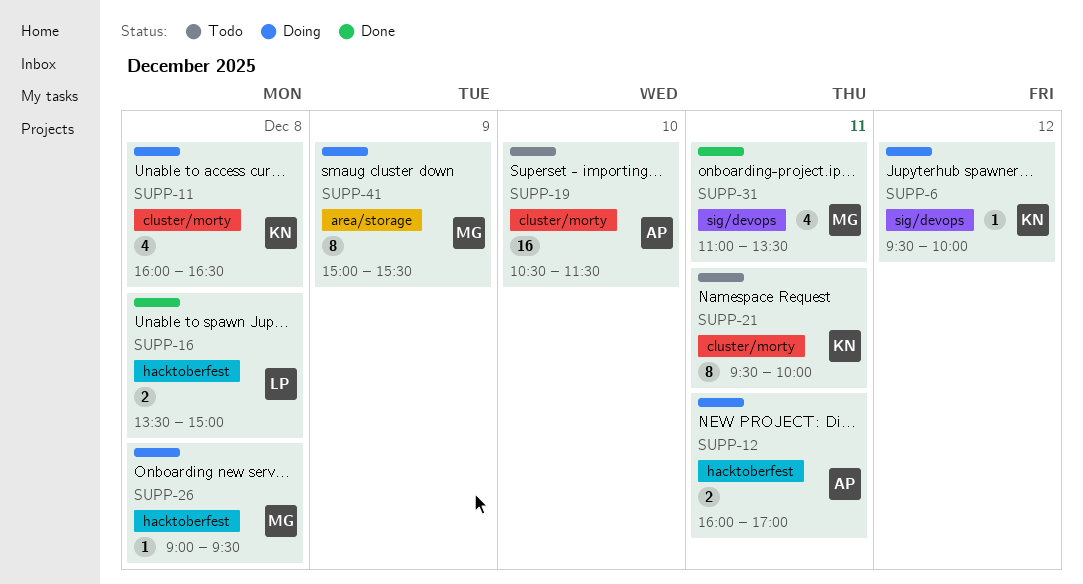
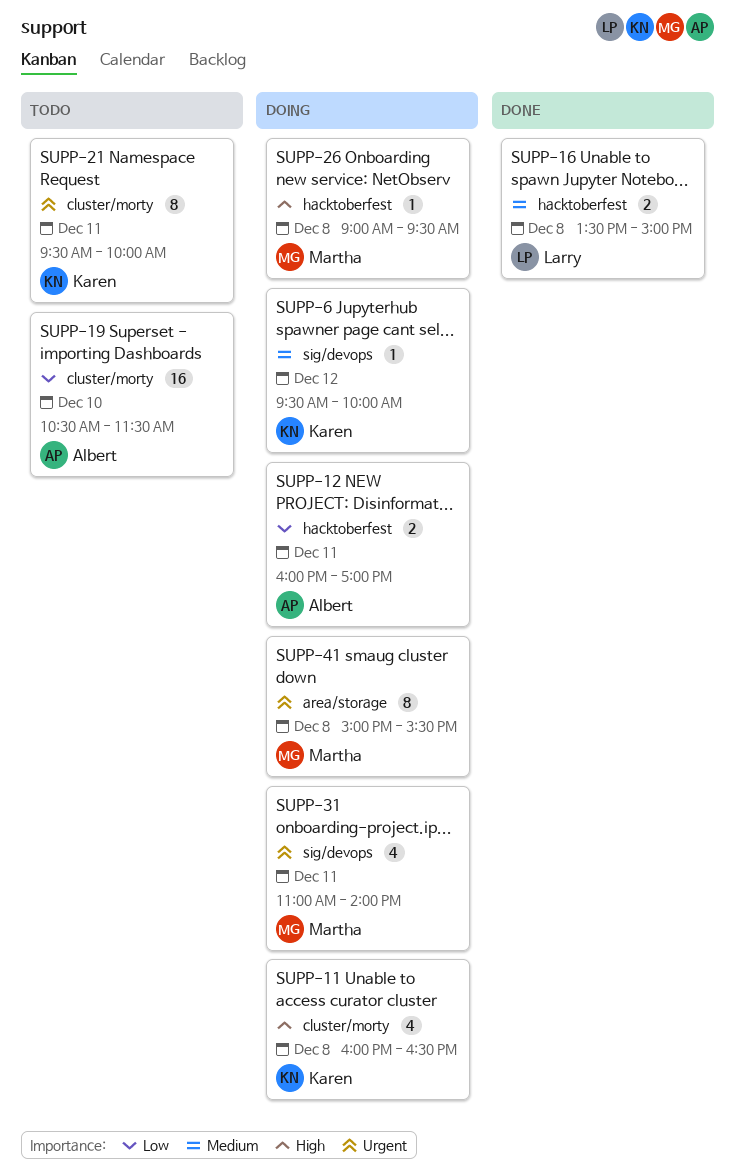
SUPP-31, status: Done -> Doing
SUPP-31, ends: 13:30 -> 14:00
SUPP-41, day: Dec 9 -> Dec 8

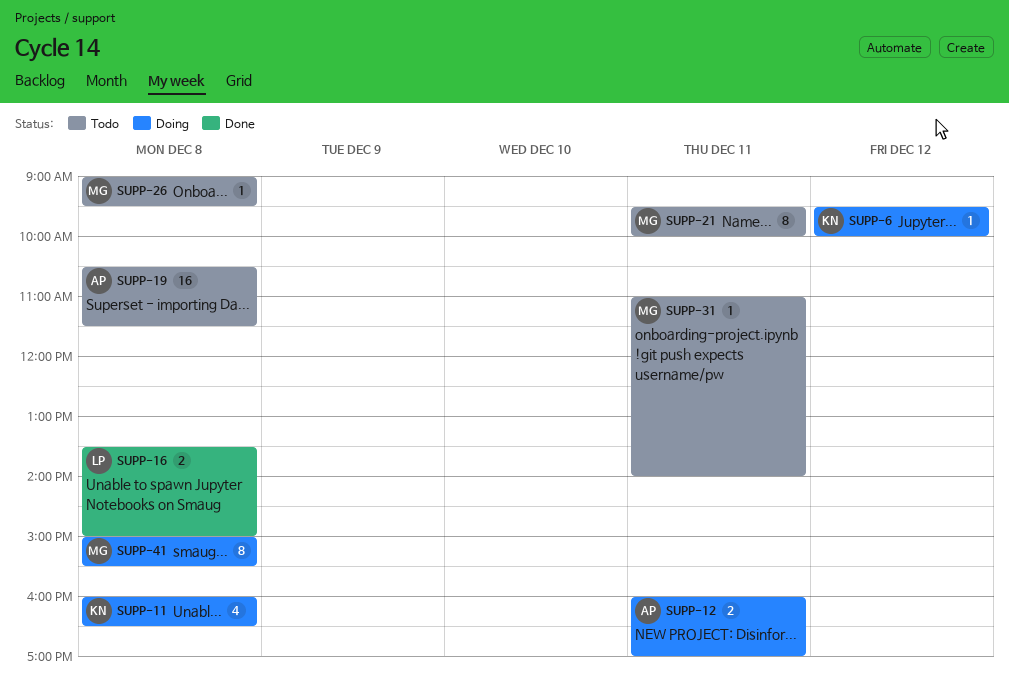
SUPP-19, day: Dec 10 -> Dec 8
SUPP-21, owner: Karen -> Martha
SUPP-26, status: Doing -> Todo
SUPP-31, status: Doing -> Todo
SUPP-31, estimate: 4 -> 1

